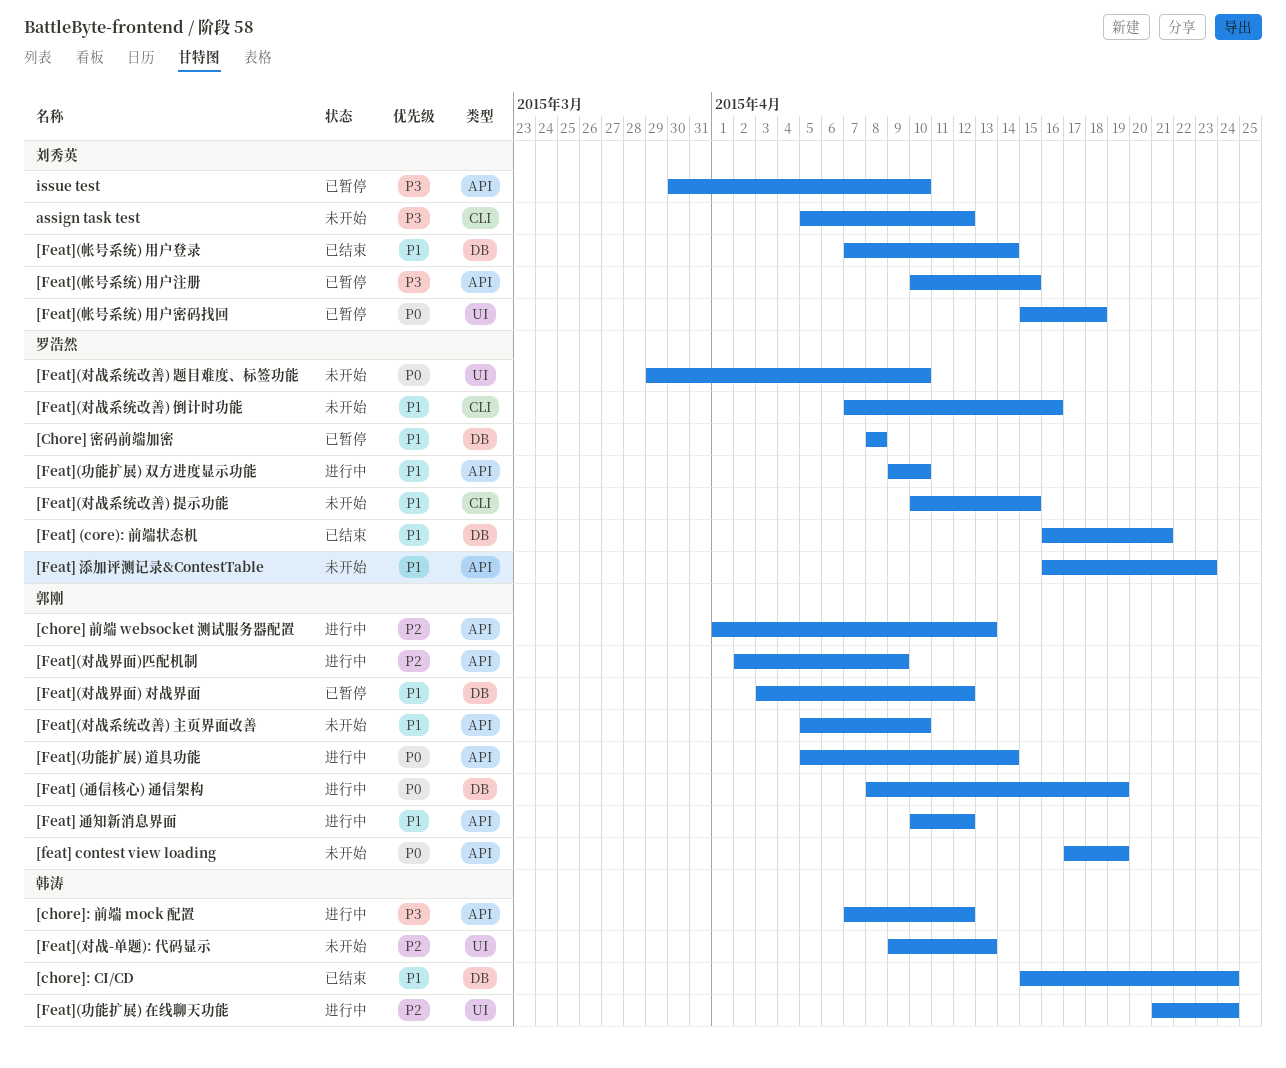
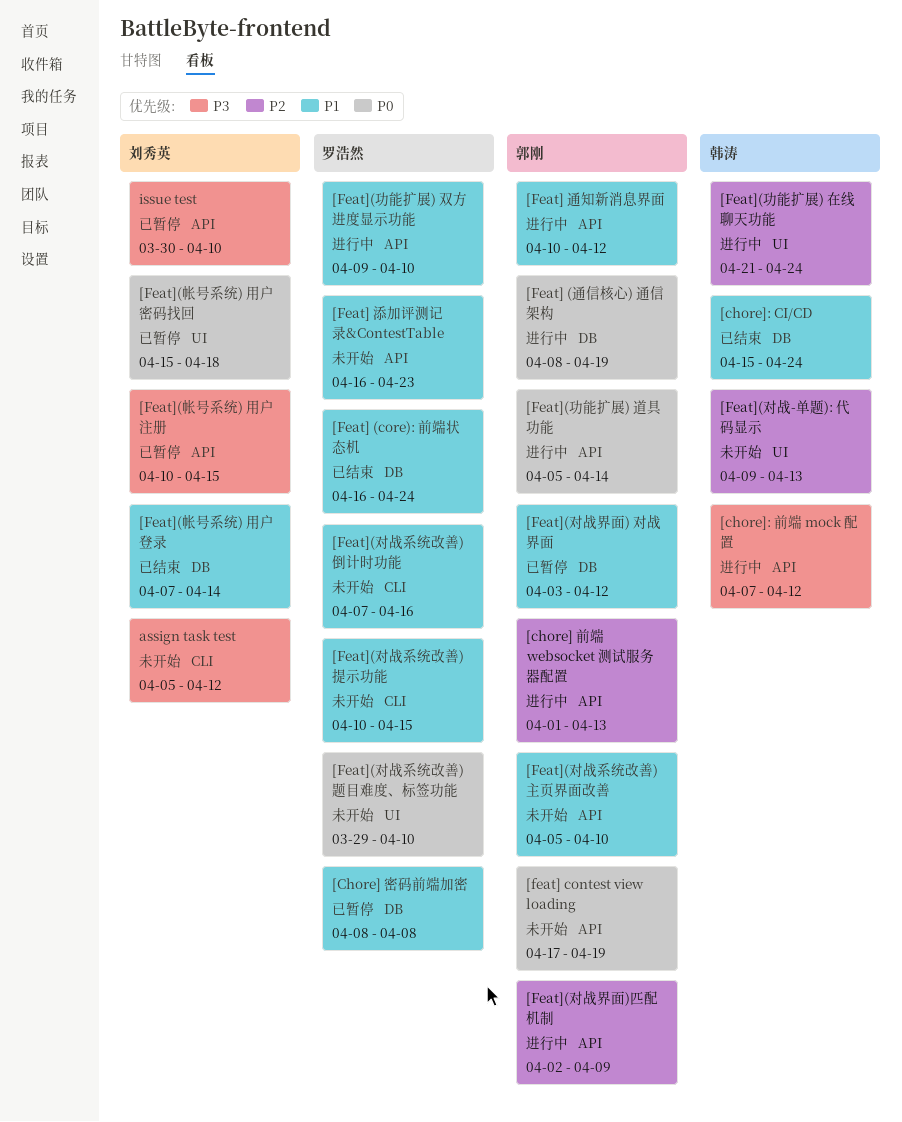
[Feat] (core): 前端状态机, due: Apr 21 -> Apr 24

